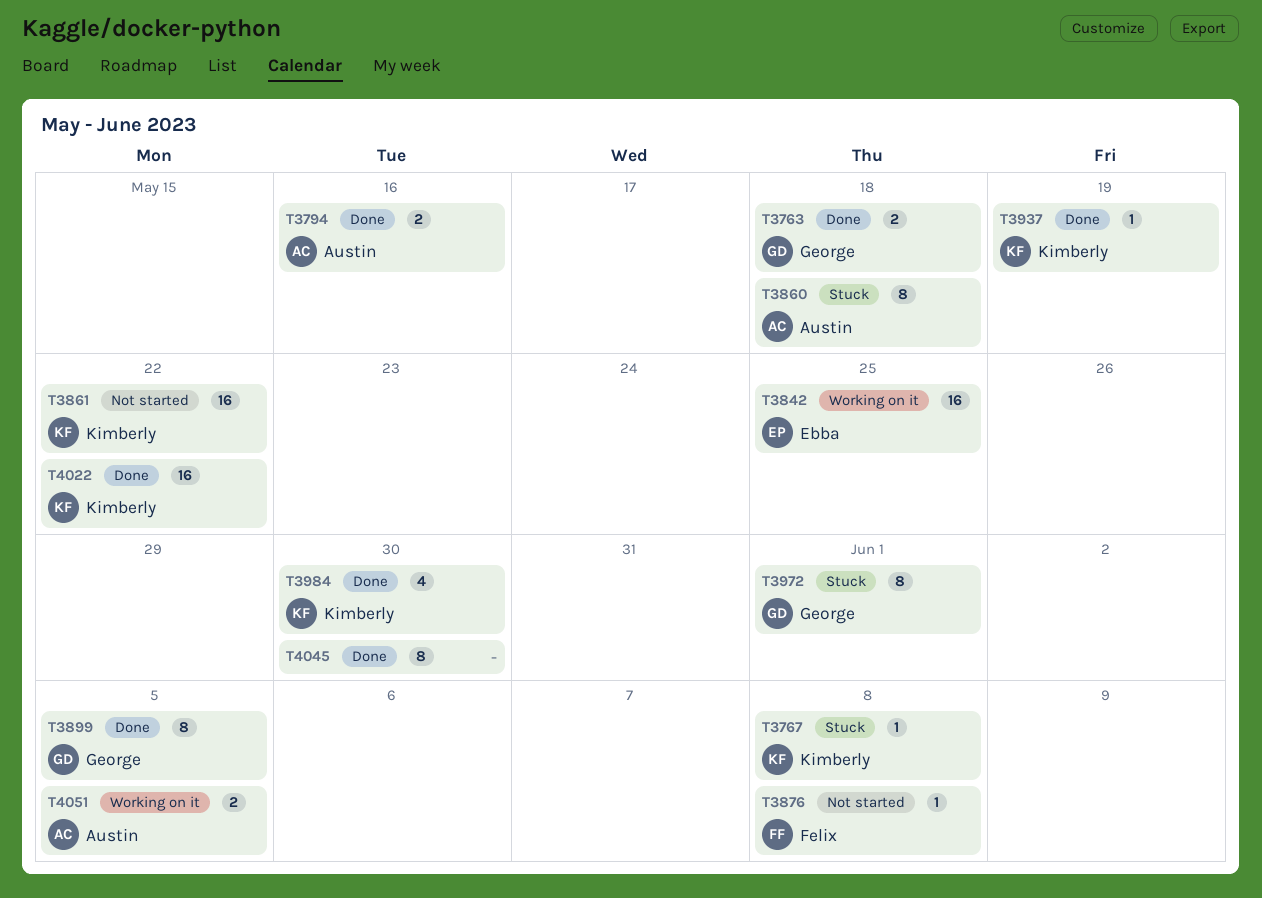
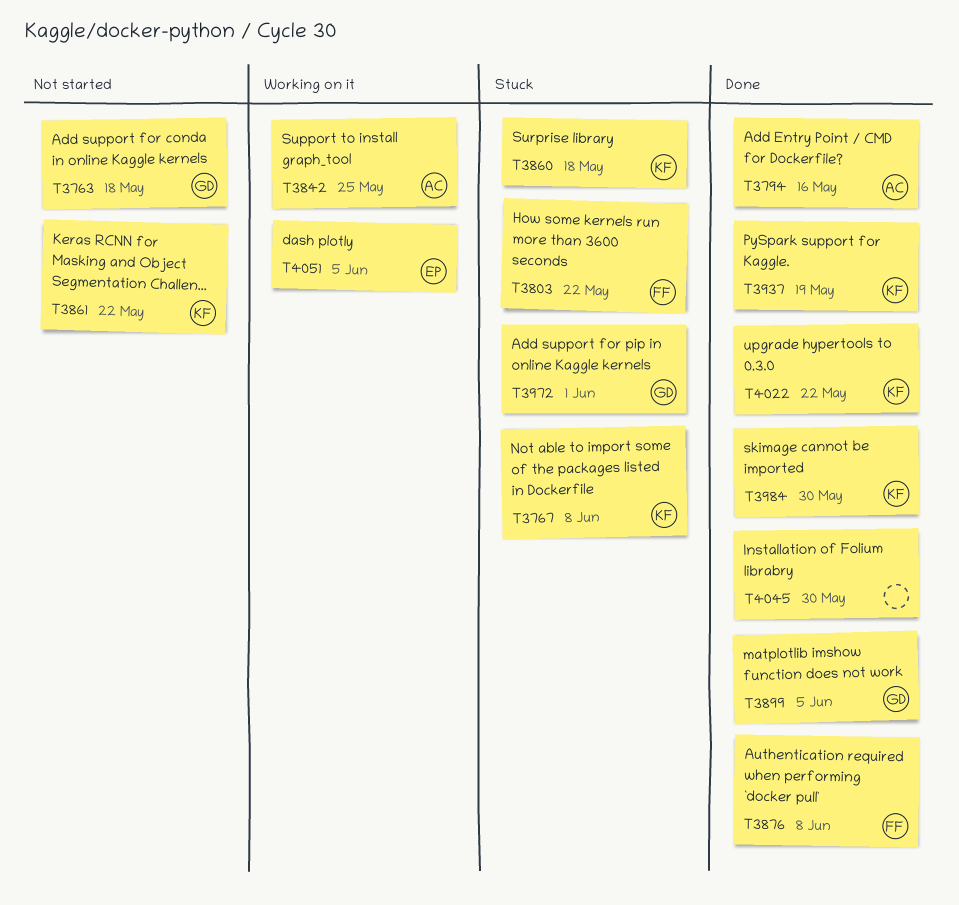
T3763, status: Done -> Not started
T3803: none -> present
T3842, owner: Ebba -> Austin
T3860, owner: Austin -> Kimberly
T3876, status: Not started -> Done
T4051, owner: Austin -> Ebba

